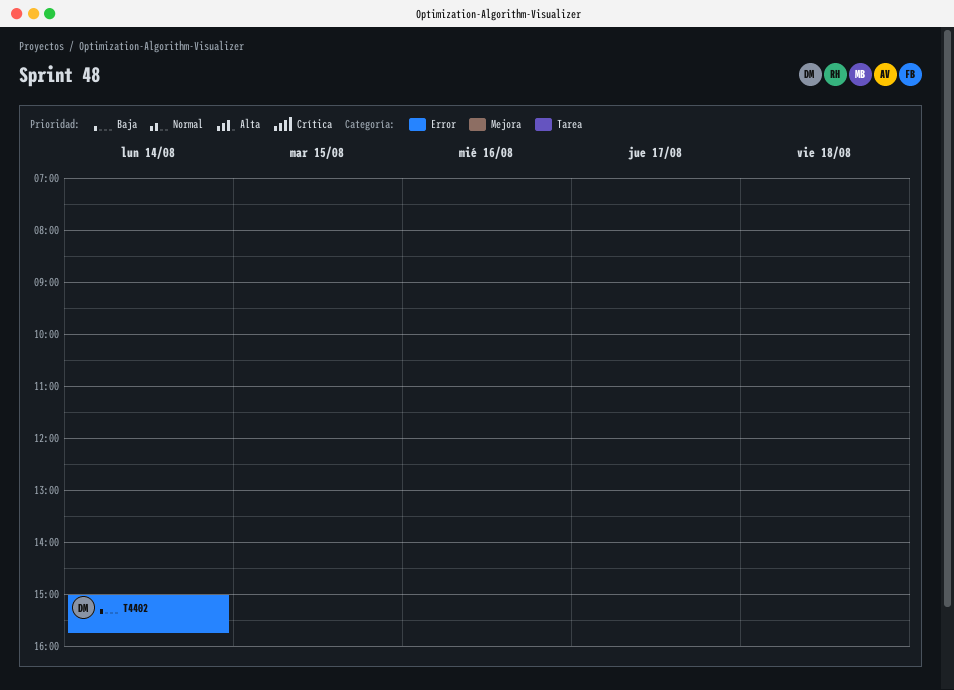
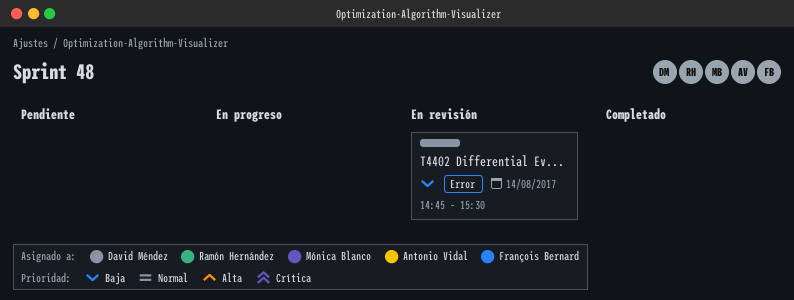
T4402, begins: 15:00 -> 14:45
T4402, ends: 15:45 -> 15:30

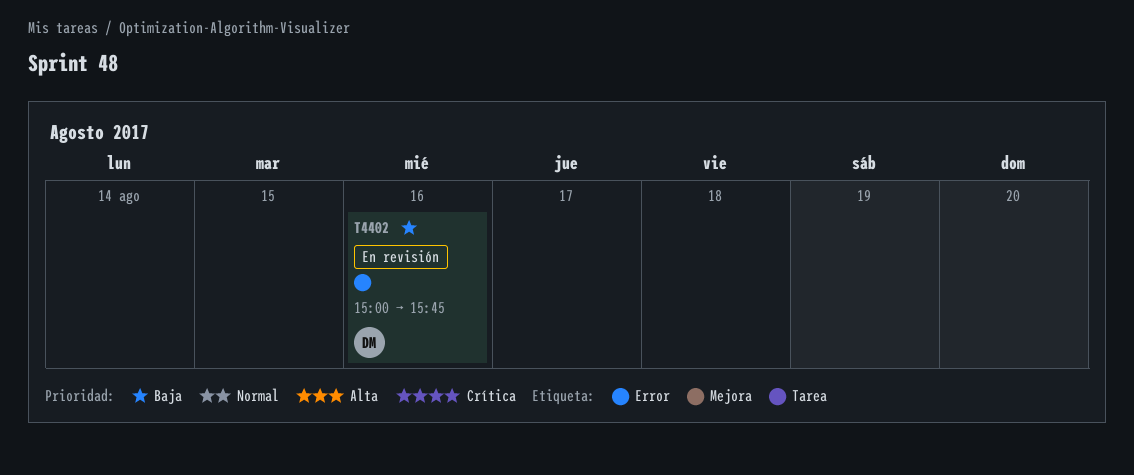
T4402, day: Aug 14 -> Aug 16
T4402, begins: 14:45 -> 15:00
T4402, ends: 15:30 -> 15:45

